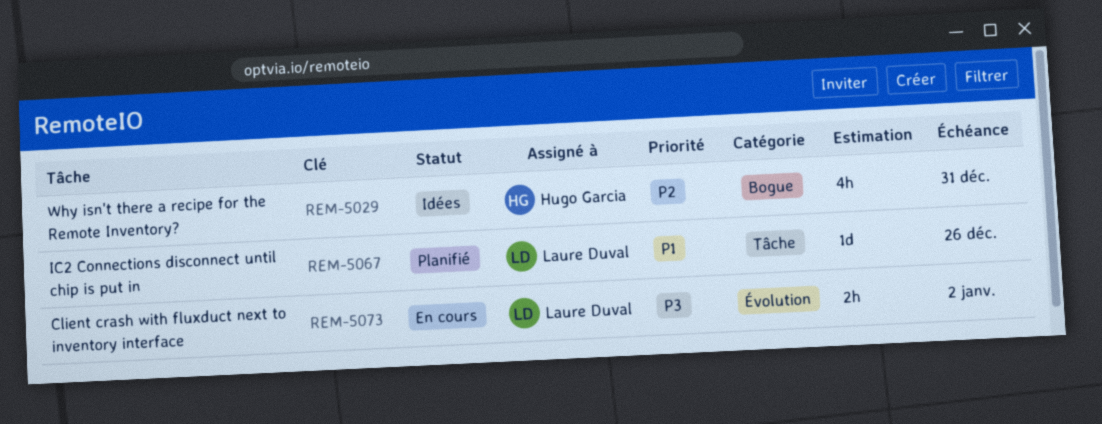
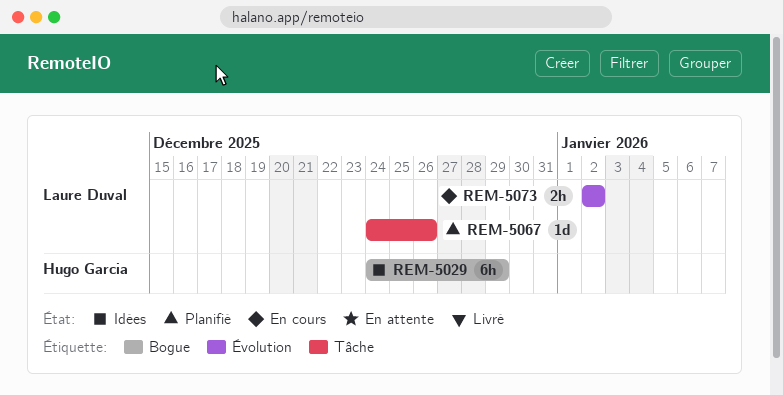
REM-5029, estimate: 4h -> 6h
REM-5029, due: Dec 31 -> Dec 29

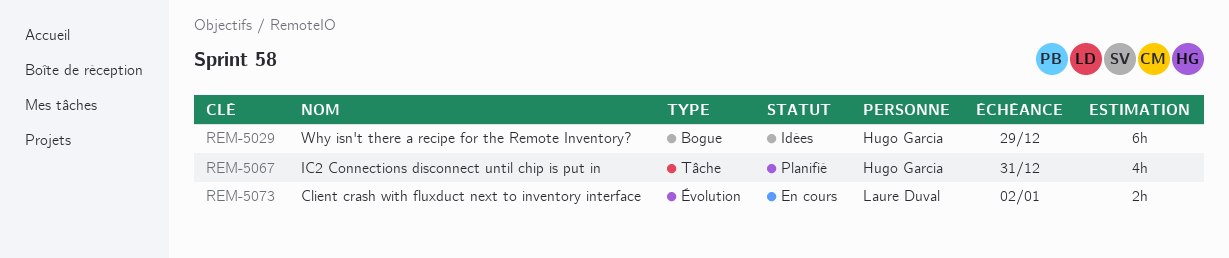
REM-5067, owner: Laure Duval -> Hugo Garcia
REM-5067, estimate: 1d -> 4h
REM-5067, due: Dec 26 -> Dec 31

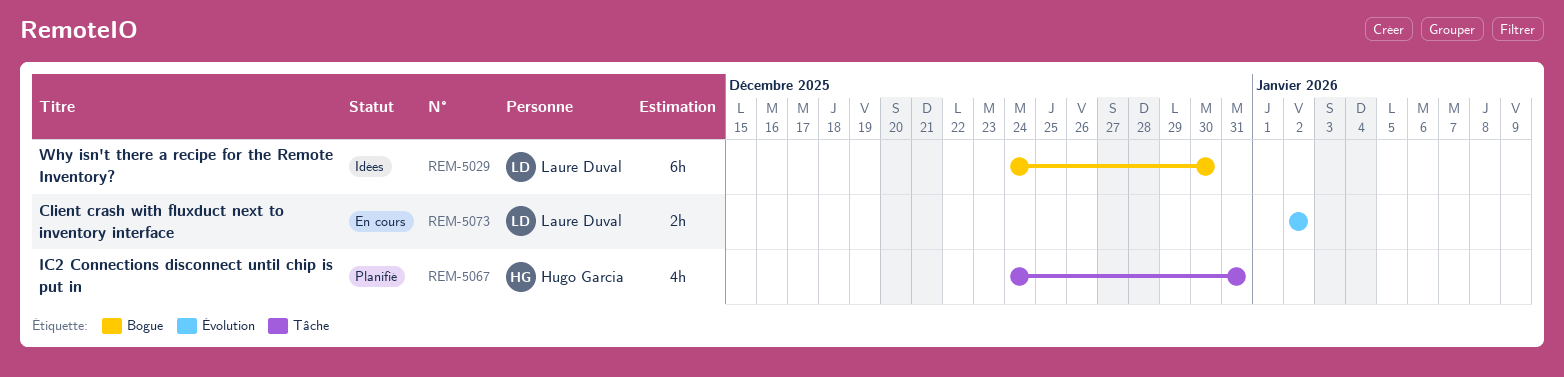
REM-5029, owner: Hugo Garcia -> Laure Duval
REM-5029, due: Dec 29 -> Dec 30

